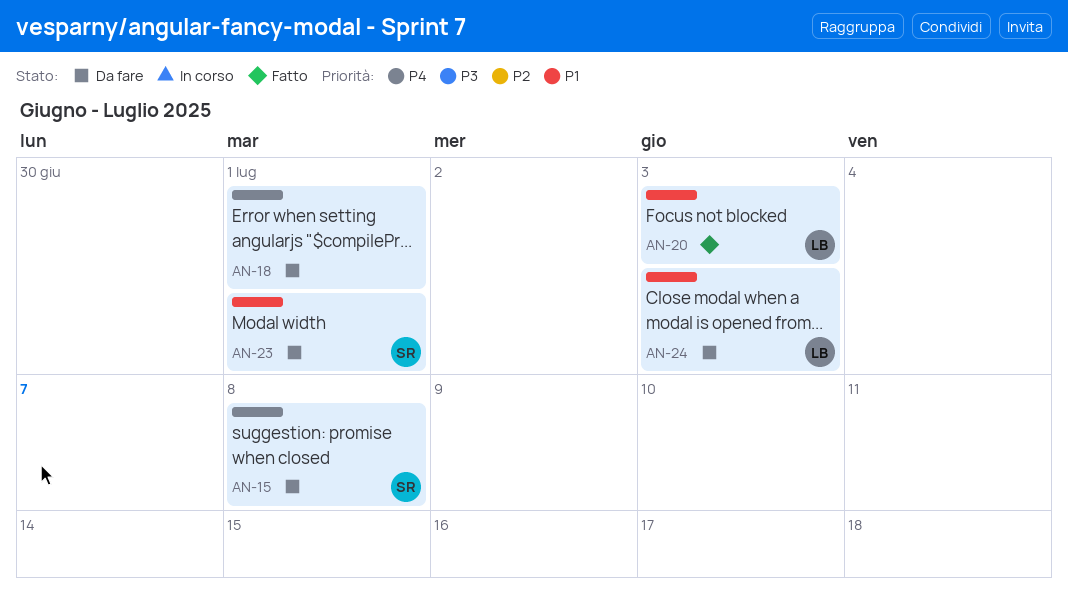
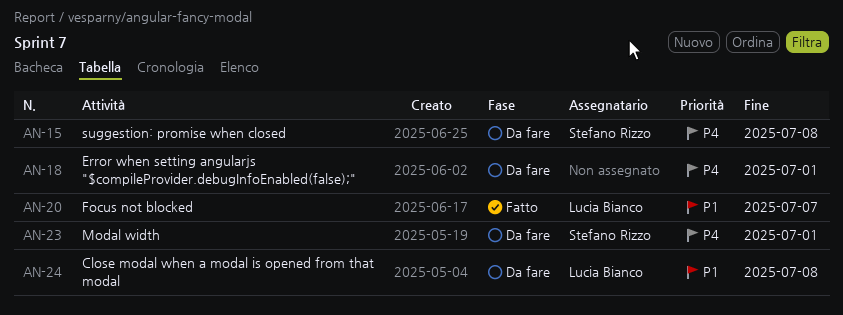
AN-20, due: Jul 3 -> Jul 7
AN-23, priority: P1 -> P4
AN-24, due: Jul 3 -> Jul 8

